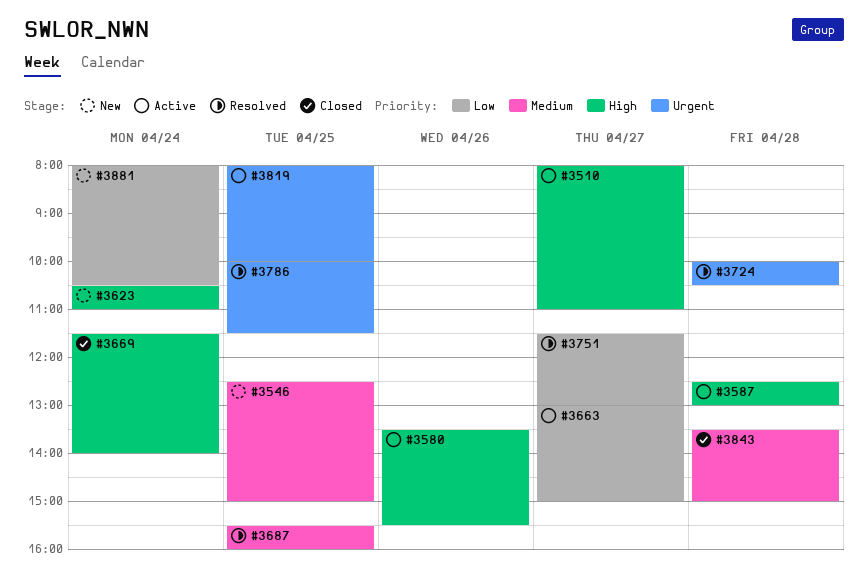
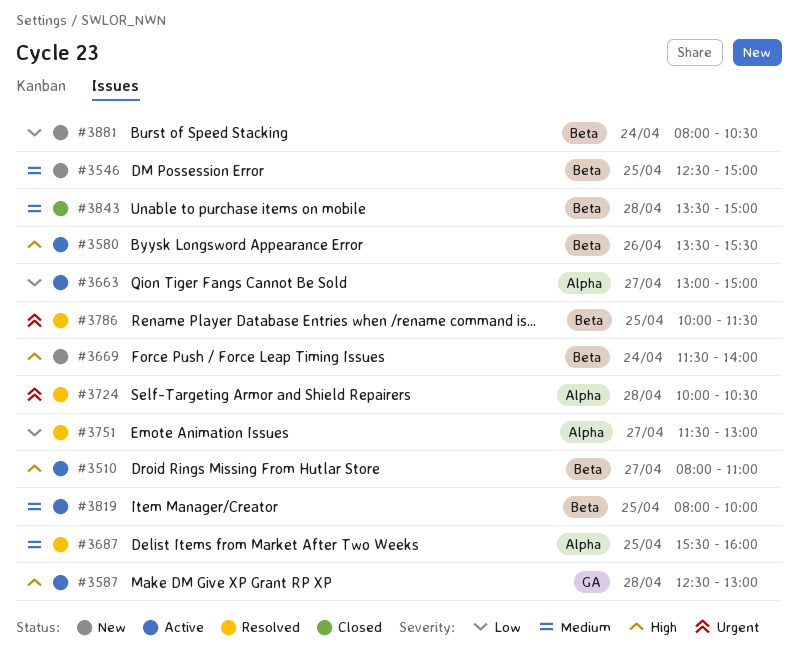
#3623: present -> none
#3669, status: Closed -> New
#3819, priority: Urgent -> Medium

